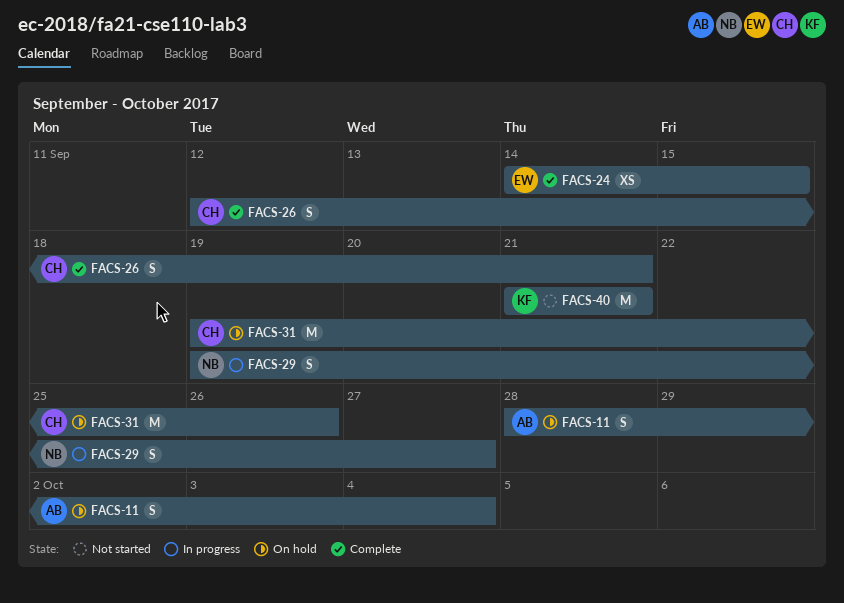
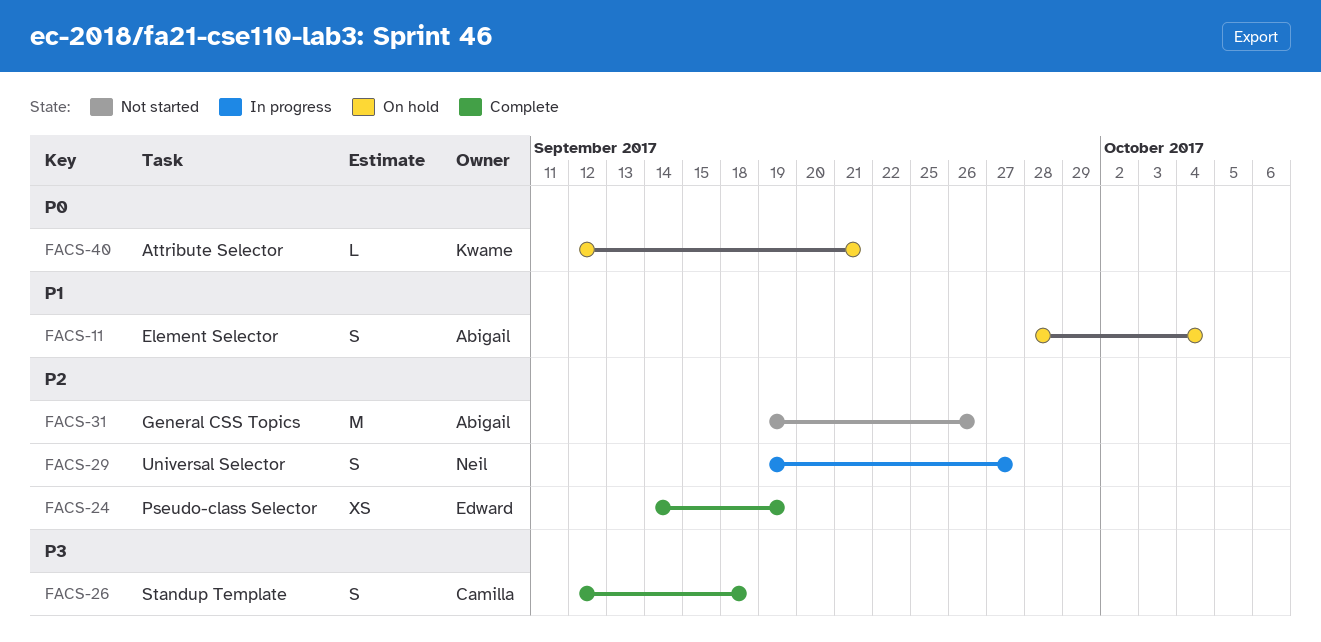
FACS-24, due: Sep 15 -> Sep 19
FACS-26, due: Sep 21 -> Sep 18
FACS-31, status: On hold -> Not started
FACS-31, owner: Camilla -> Abigail
FACS-40, status: Not started -> On hold
FACS-40, estimate: M -> L
FACS-40, start: Sep 21 -> Sep 12

